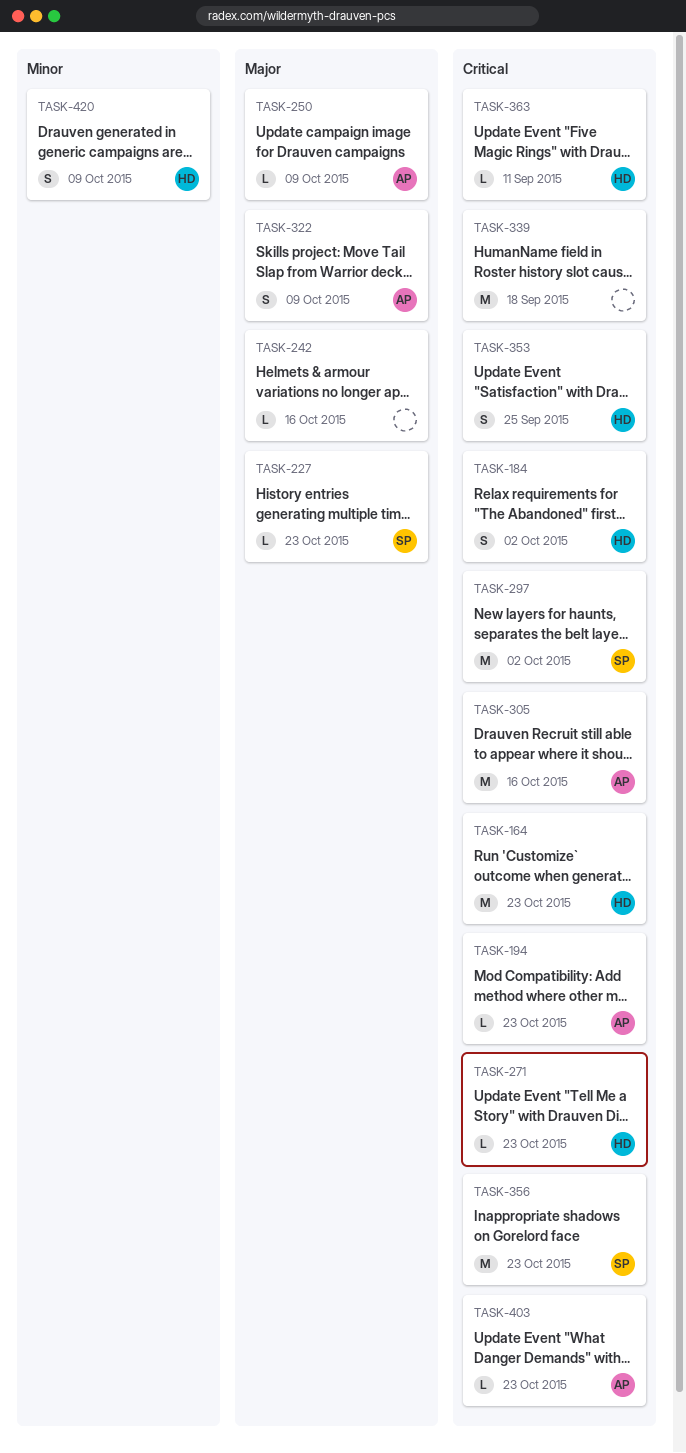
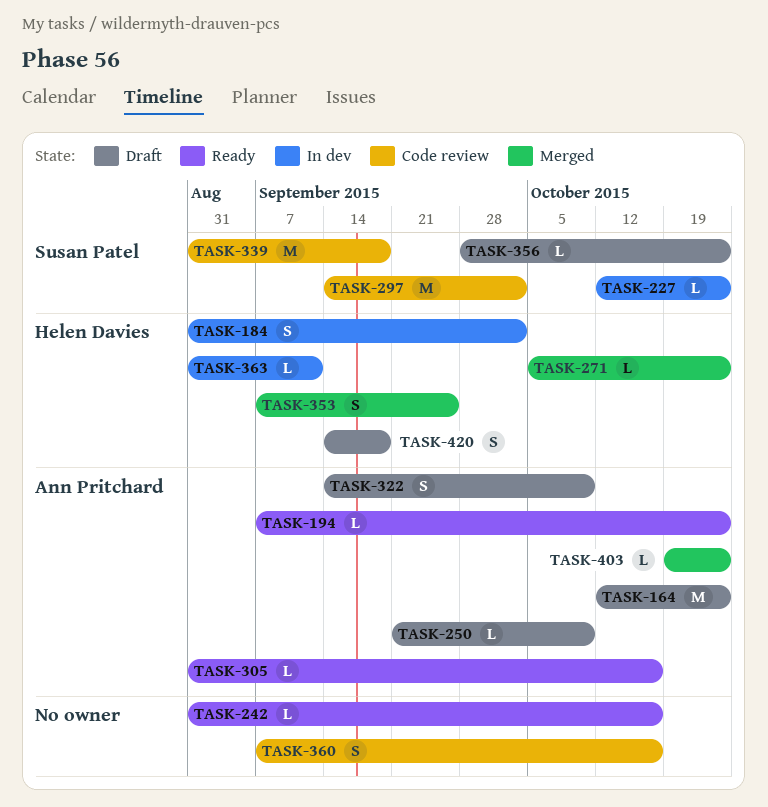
TASK-164, owner: Helen Davies -> Ann Pritchard
TASK-305, estimate: M -> L
TASK-339, owner: none -> Susan Patel
TASK-356, estimate: M -> L
TASK-360: none -> present
TASK-420, due: Oct 9 -> Sep 18

